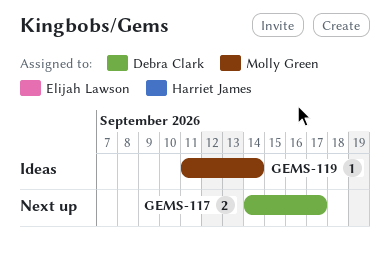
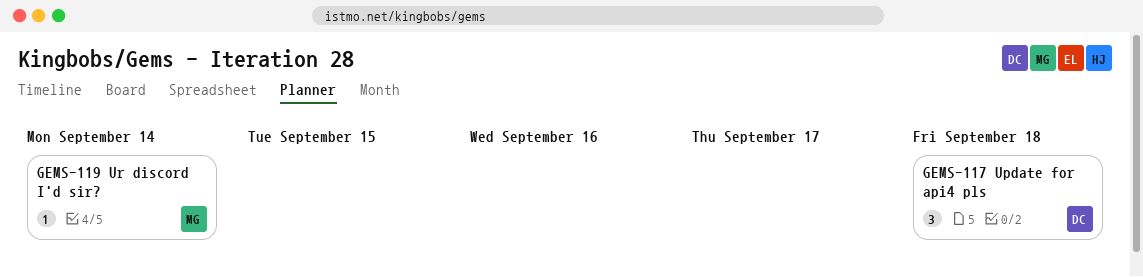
GEMS-117, estimate: 2 -> 3
GEMS-117, due: Sep 17 -> Sep 18

